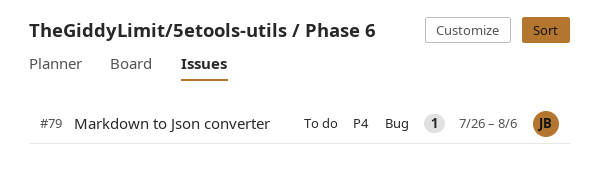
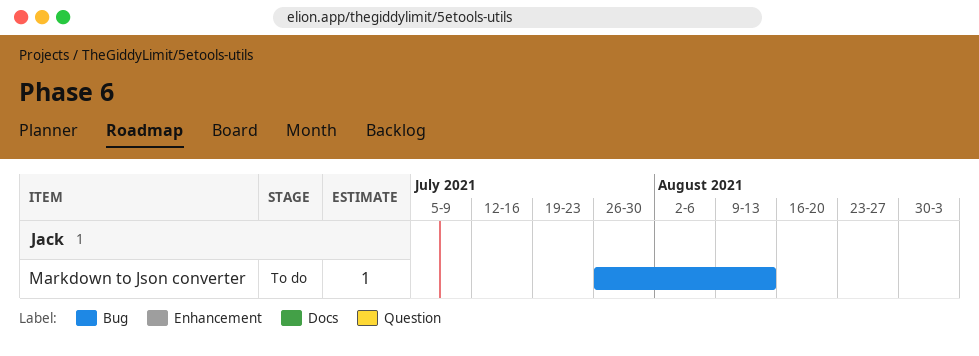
Markdown to Json converter, due: Aug 6 -> Aug 13

